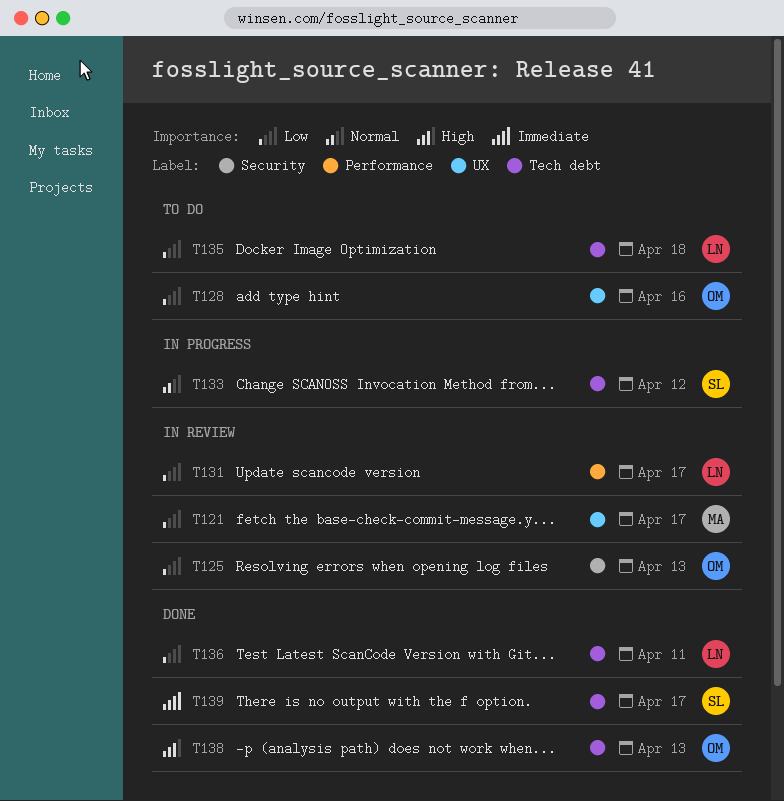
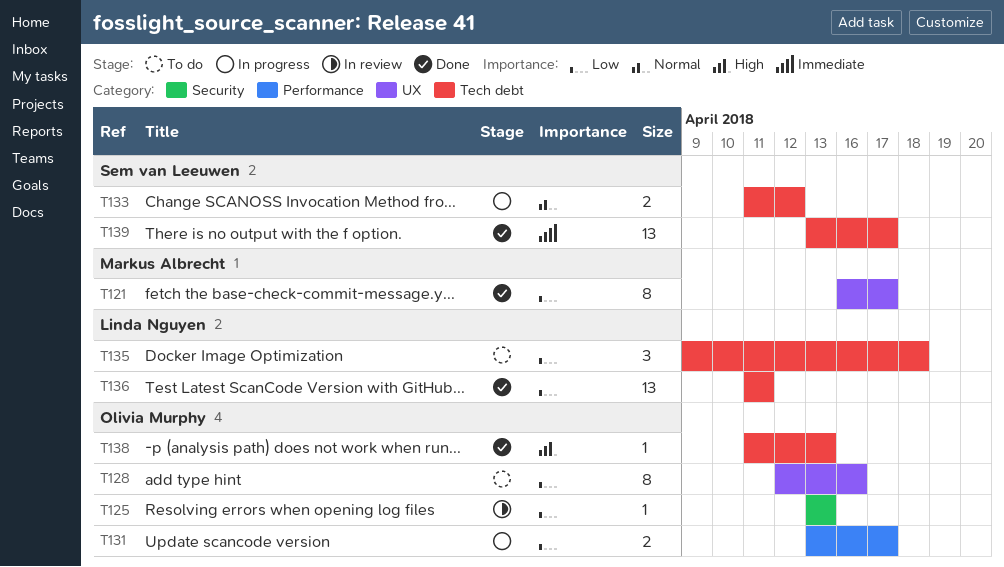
T121, status: In review -> Done
T131, status: In review -> In progress
T131, owner: Linda Nguyen -> Olivia Murphy

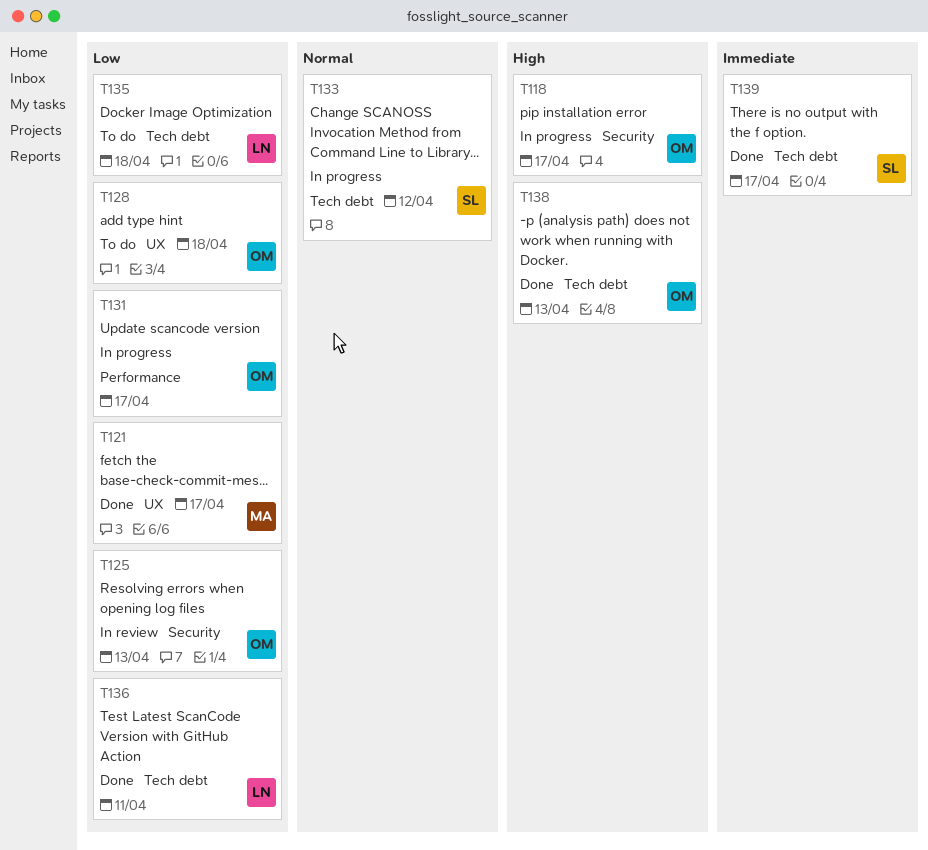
T118: none -> present
T128, due: Apr 16 -> Apr 18

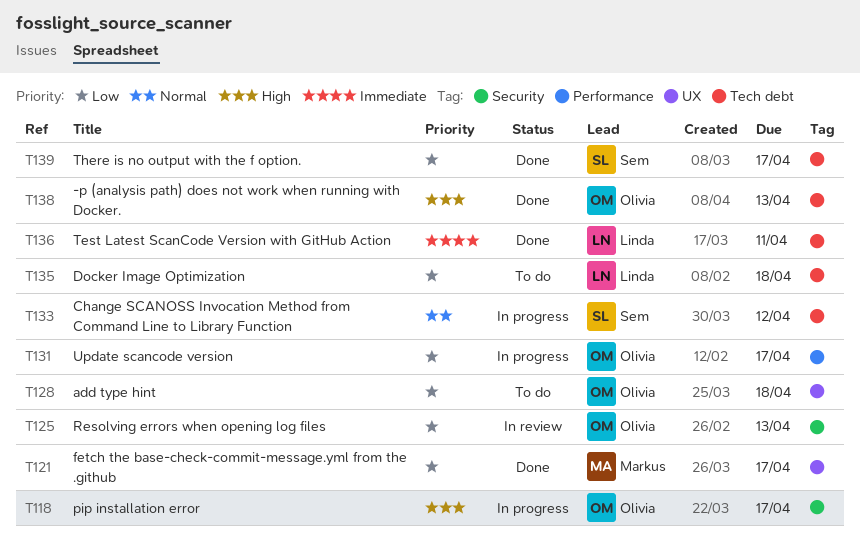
T136, priority: Low -> Immediate
T139, priority: Immediate -> Low

